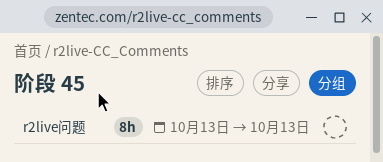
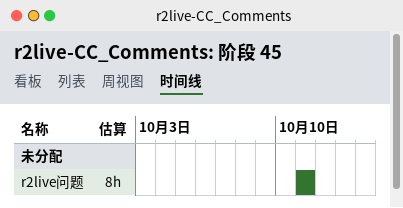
r2live问题, start: Oct 13 -> Oct 11
r2live问题, due: Oct 13 -> Oct 11

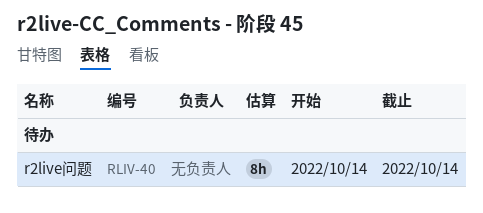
r2live问题, start: Oct 11 -> Oct 14
r2live问题, due: Oct 11 -> Oct 14

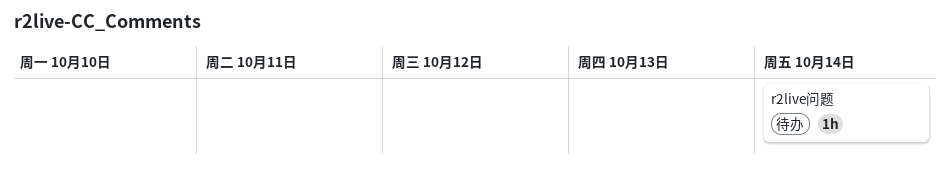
r2live问题, estimate: 8h -> 1h

